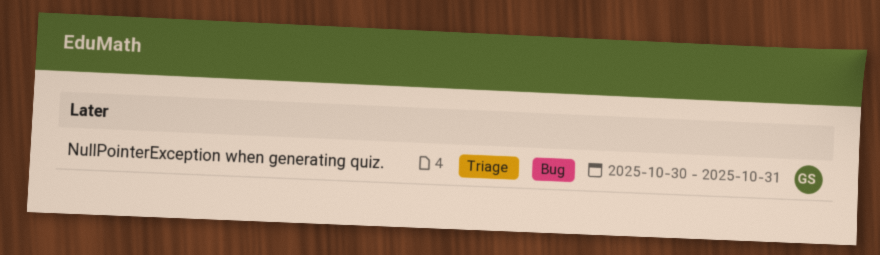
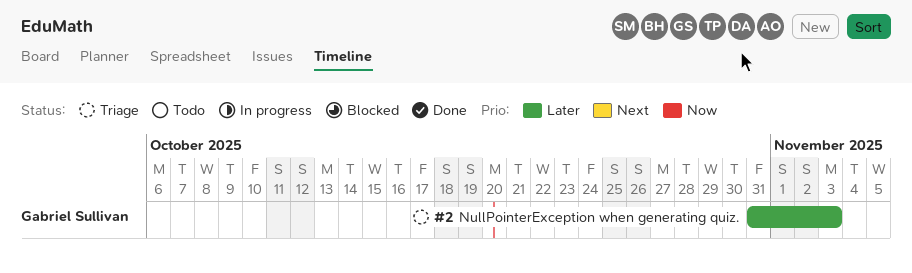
NullPointerException when generating quiz., start: Oct 30 -> Oct 31
NullPointerException when generating quiz., due: Oct 31 -> Nov 3

